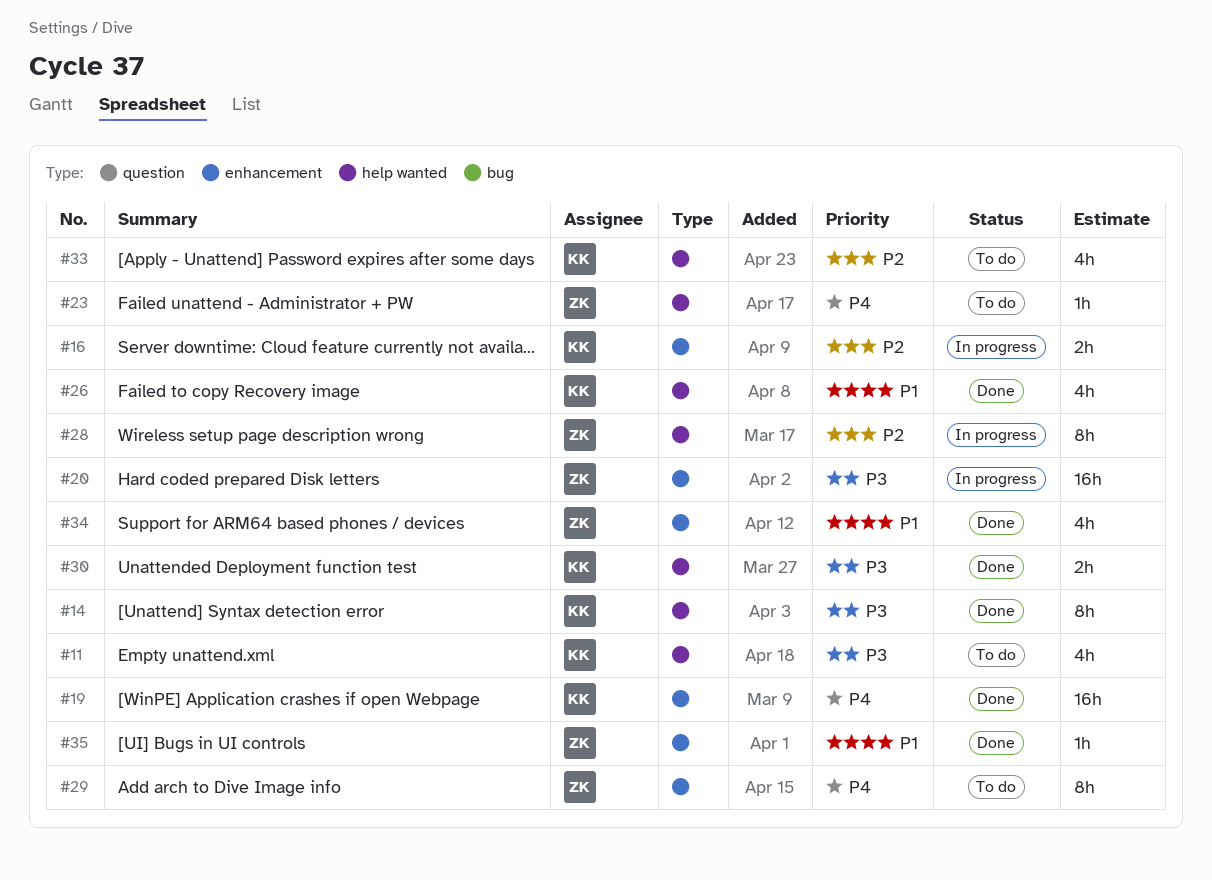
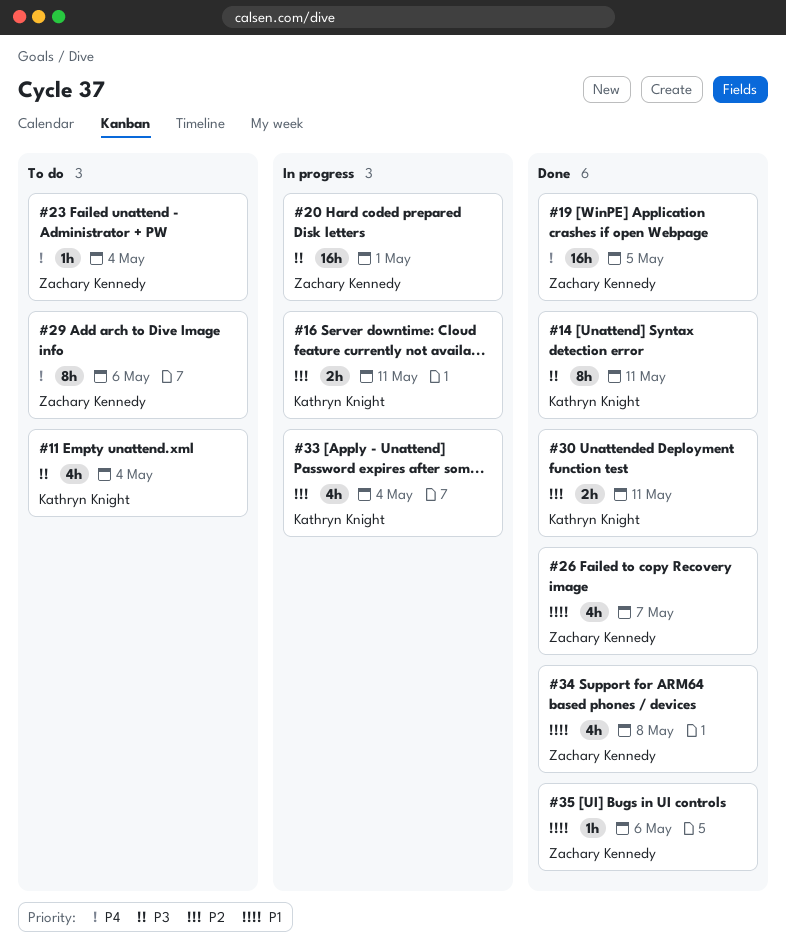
#19, owner: Kathryn Knight -> Zachary Kennedy
#26, owner: Kathryn Knight -> Zachary Kennedy
#28: present -> none
#30, priority: P3 -> P2
#33, status: To do -> In progress

